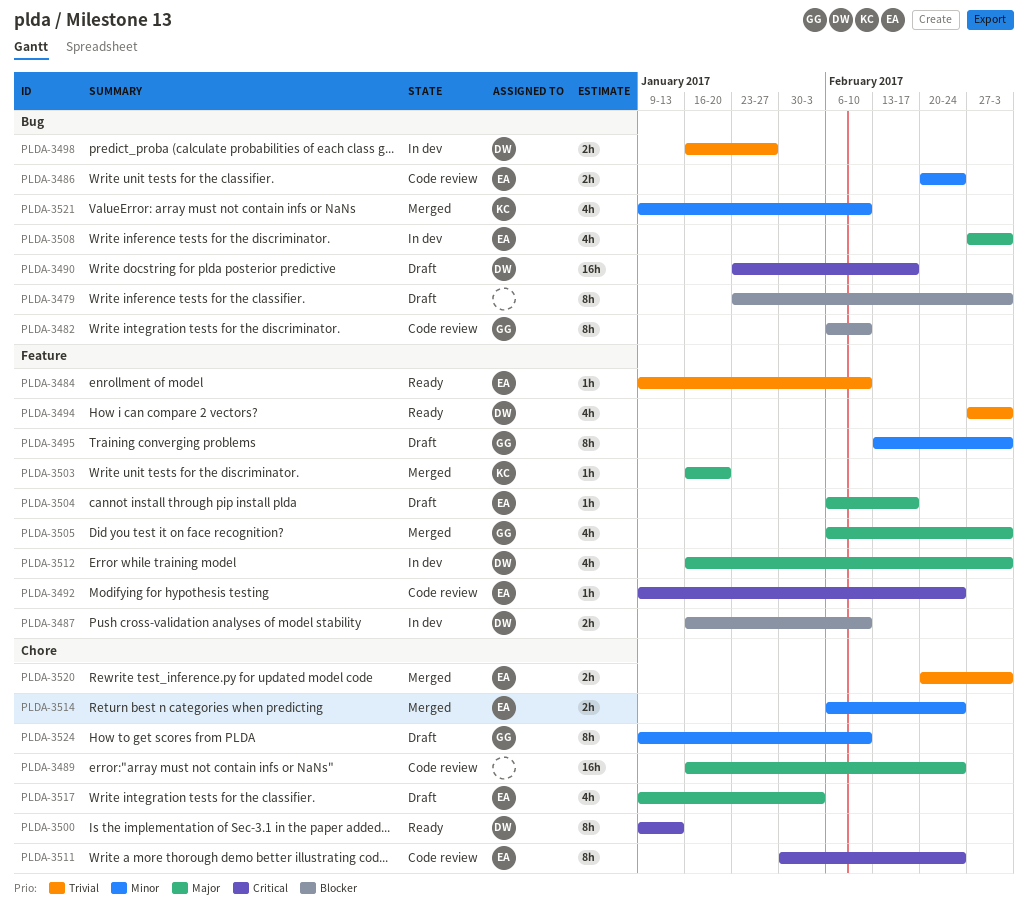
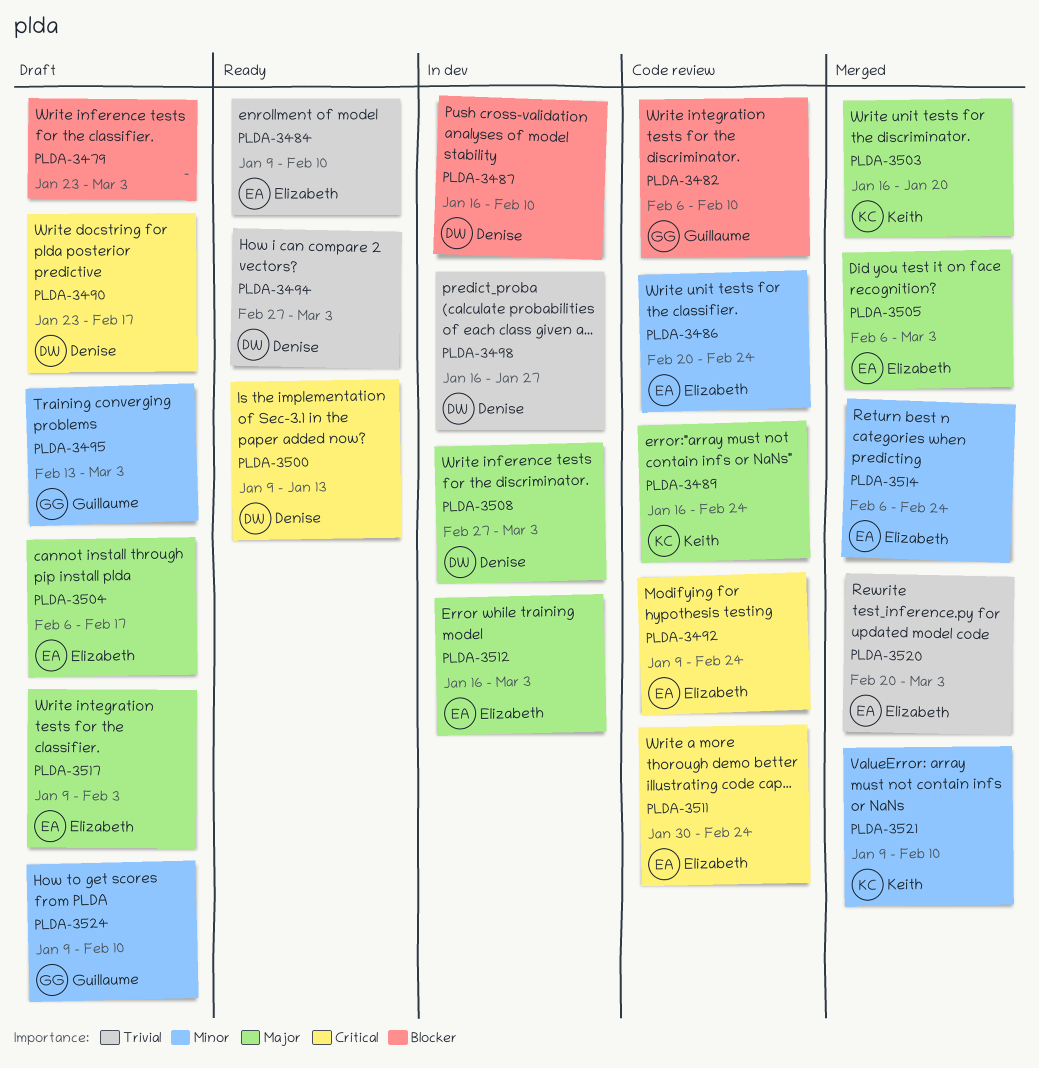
PLDA-3489, owner: none -> Keith
PLDA-3505, owner: Guillaume -> Elizabeth
PLDA-3508, owner: Elizabeth -> Denise
PLDA-3512, owner: Denise -> Elizabeth

